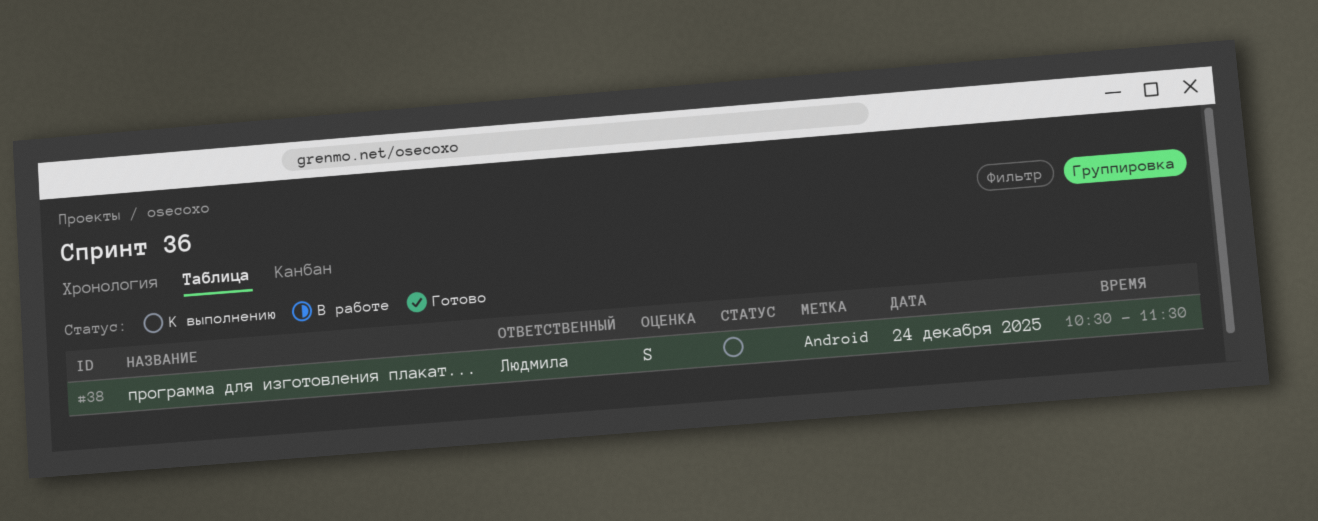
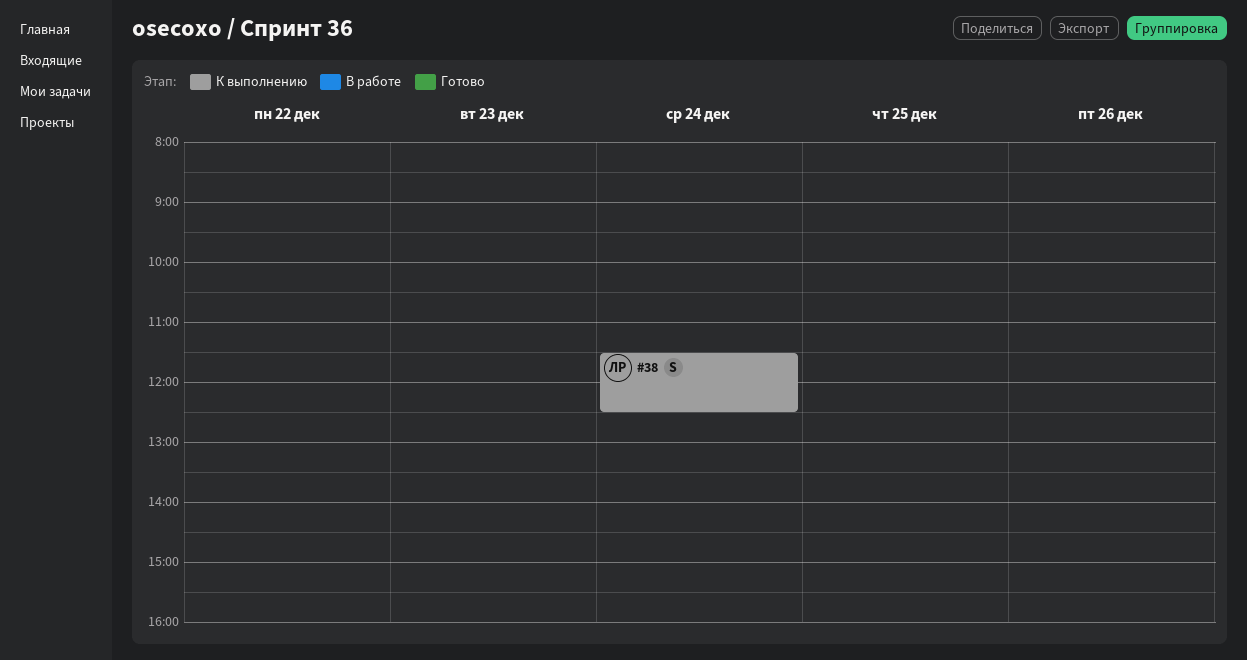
#38, begins: 10:30 -> 11:30
#38, ends: 11:30 -> 12:30

